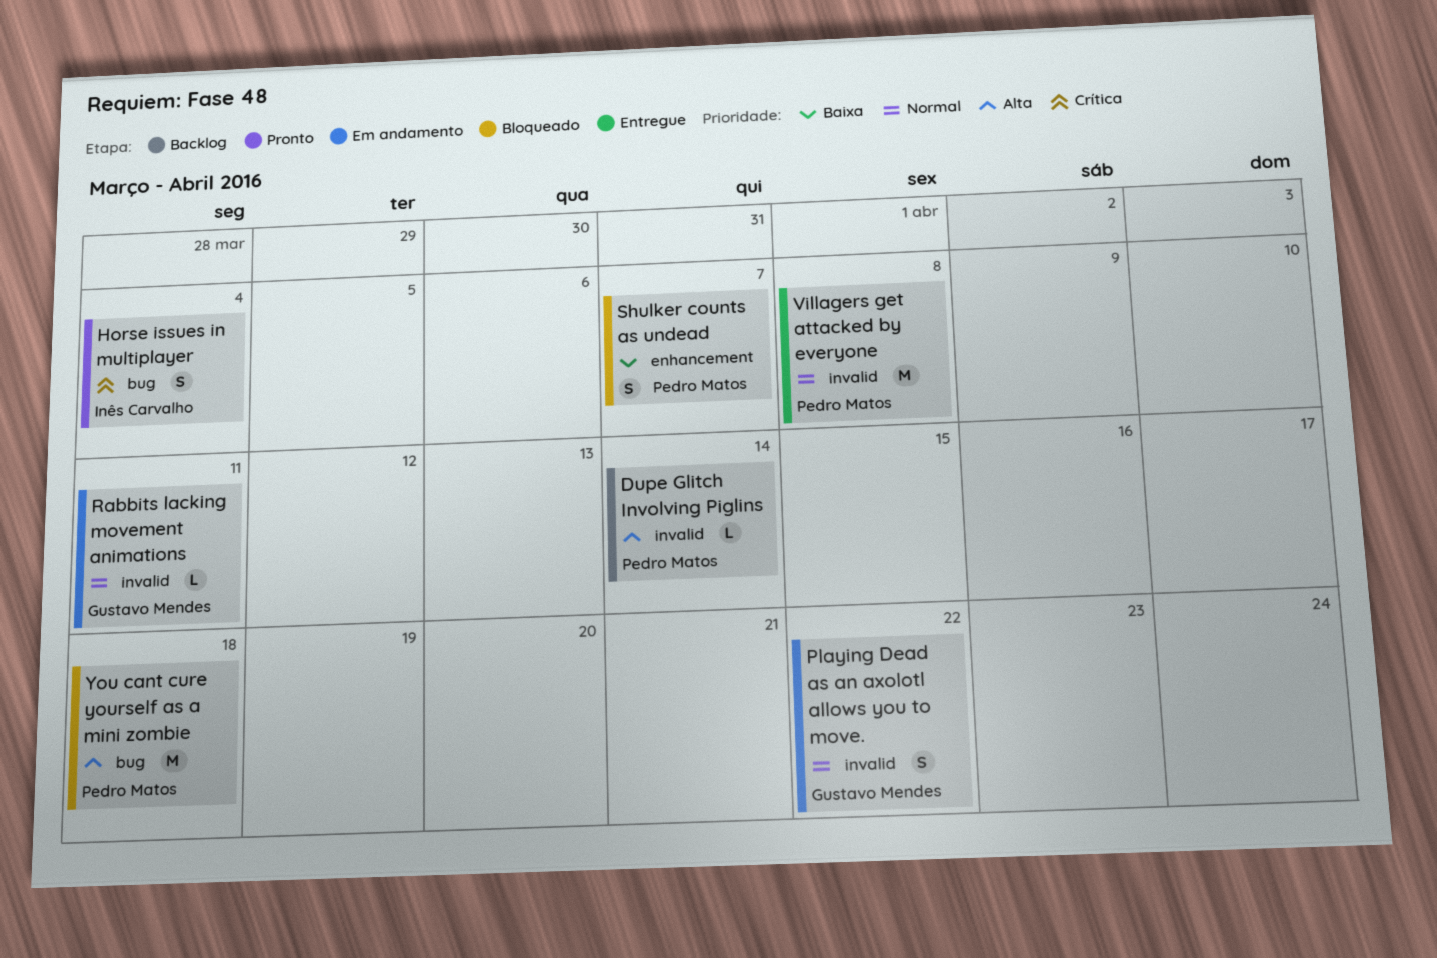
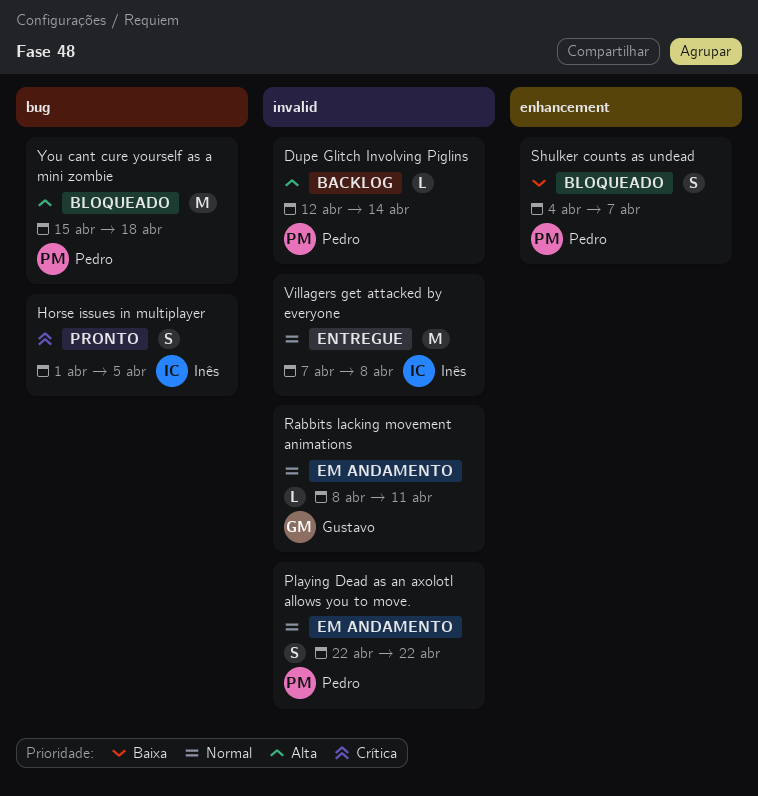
Horse issues in multiplayer, due: Apr 4 -> Apr 5
Playing Dead as an axolotl allows you to move., owner: Gustavo Mendes -> Pedro Matos
Villagers get attacked by everyone, owner: Pedro Matos -> Inês Carvalho

